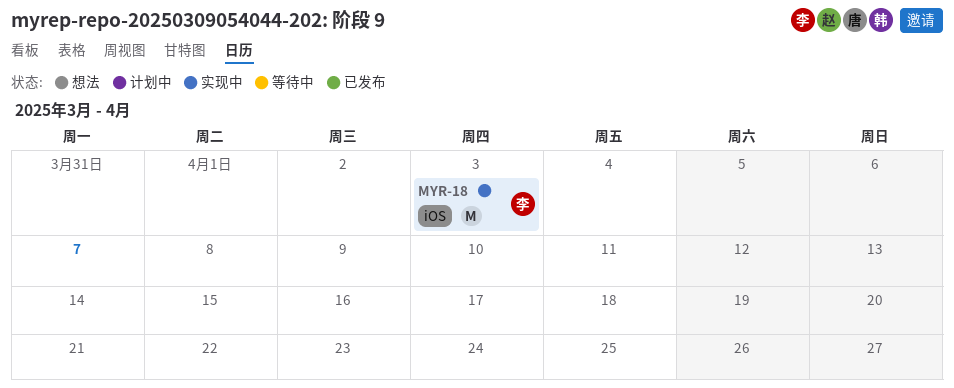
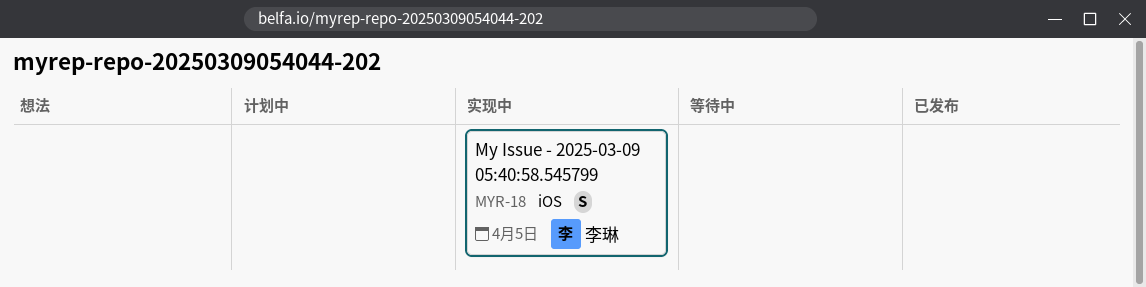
MYR-18, estimate: M -> S
MYR-18, due: Apr 3 -> Apr 5

